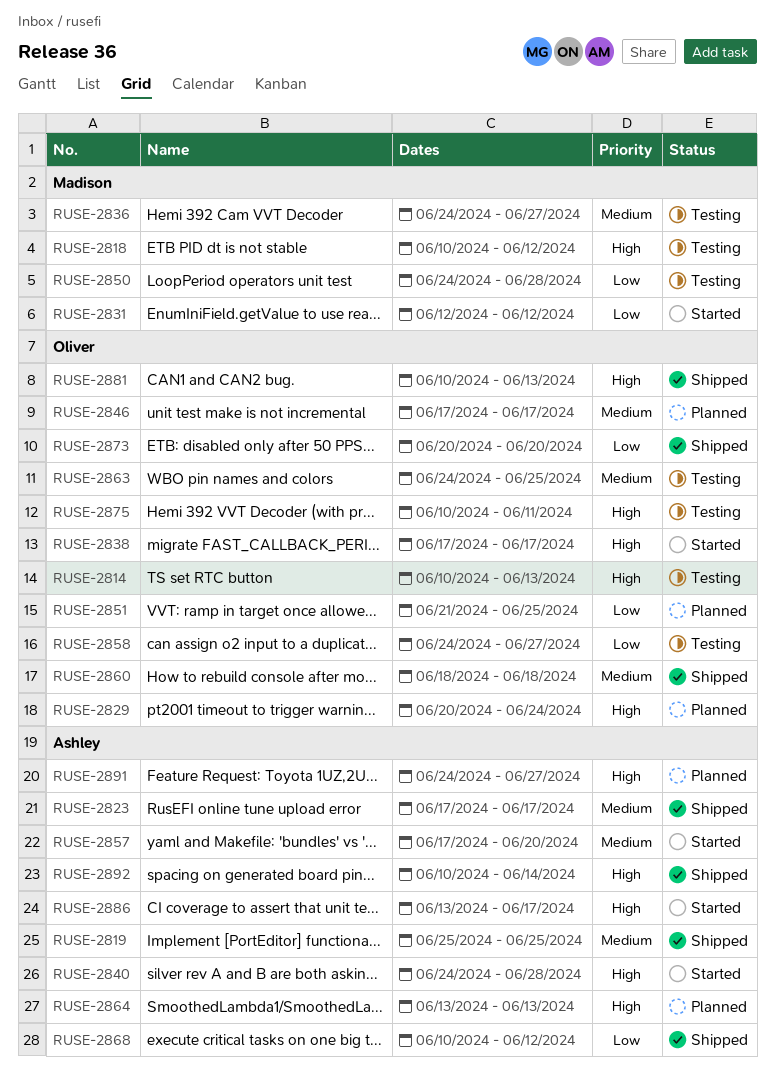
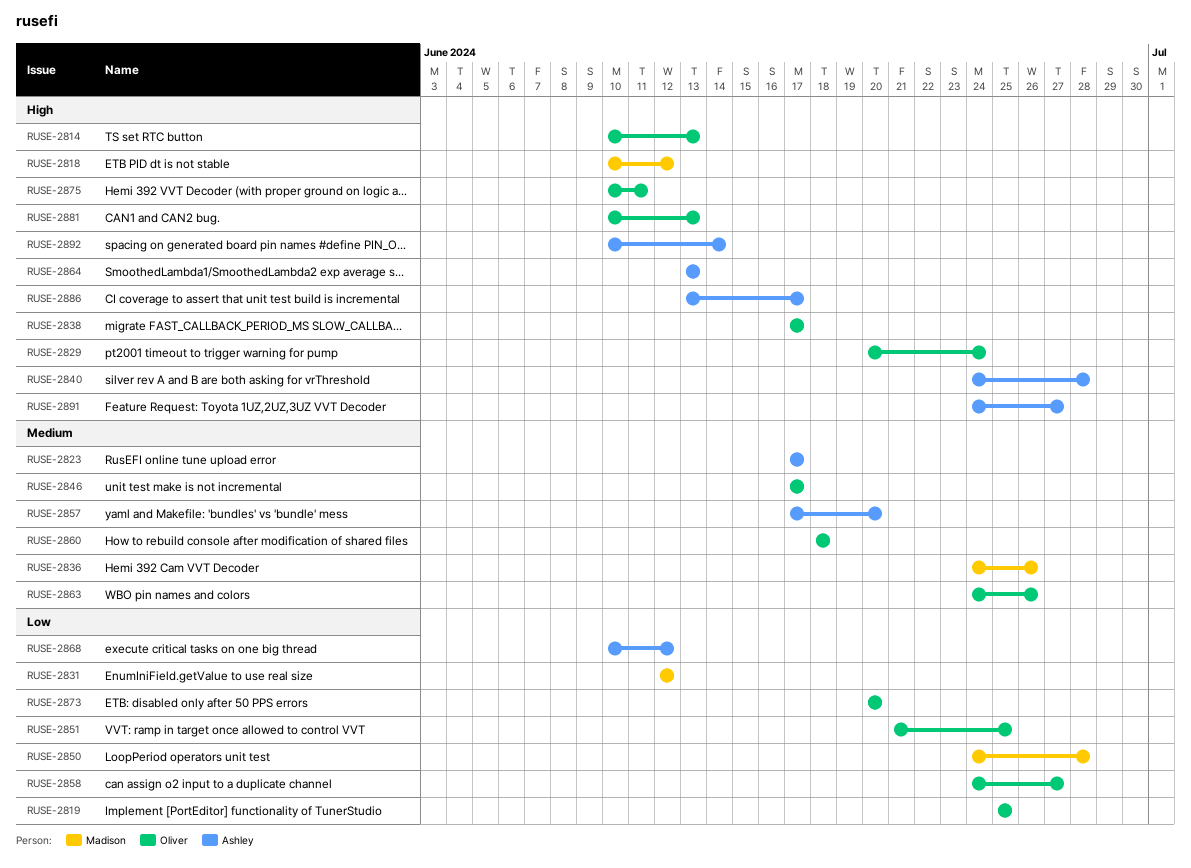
RUSE-2819, owner: Ashley -> Oliver
RUSE-2819, priority: Medium -> Low
RUSE-2836, due: Jun 27 -> Jun 26
RUSE-2863, due: Jun 25 -> Jun 26

